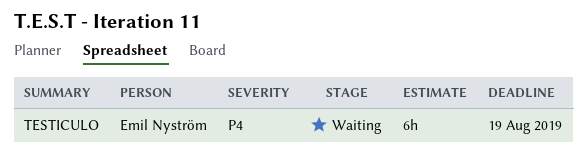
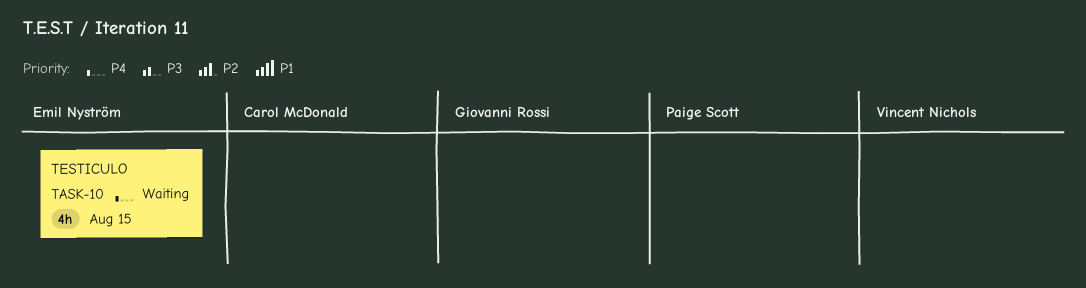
TESTICULO, estimate: 6h -> 4h
TESTICULO, due: Aug 19 -> Aug 15

